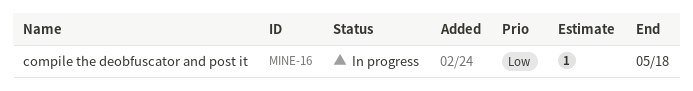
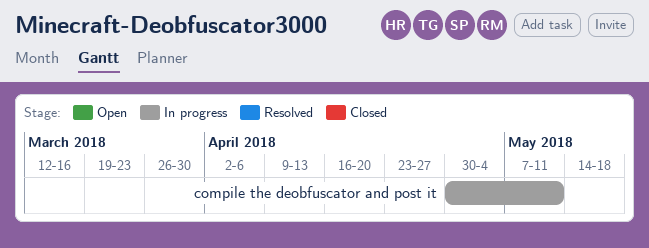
compile the deobfuscator and post it, due: May 18 -> May 11

